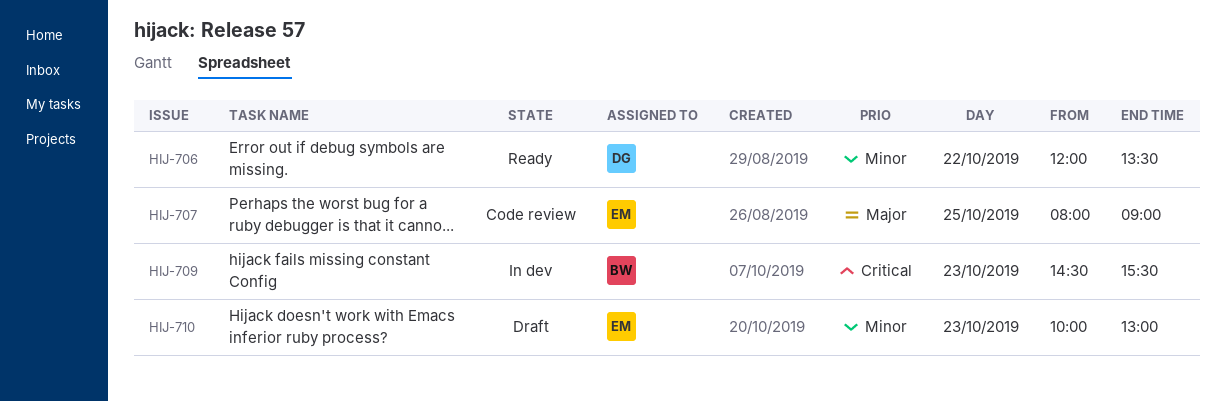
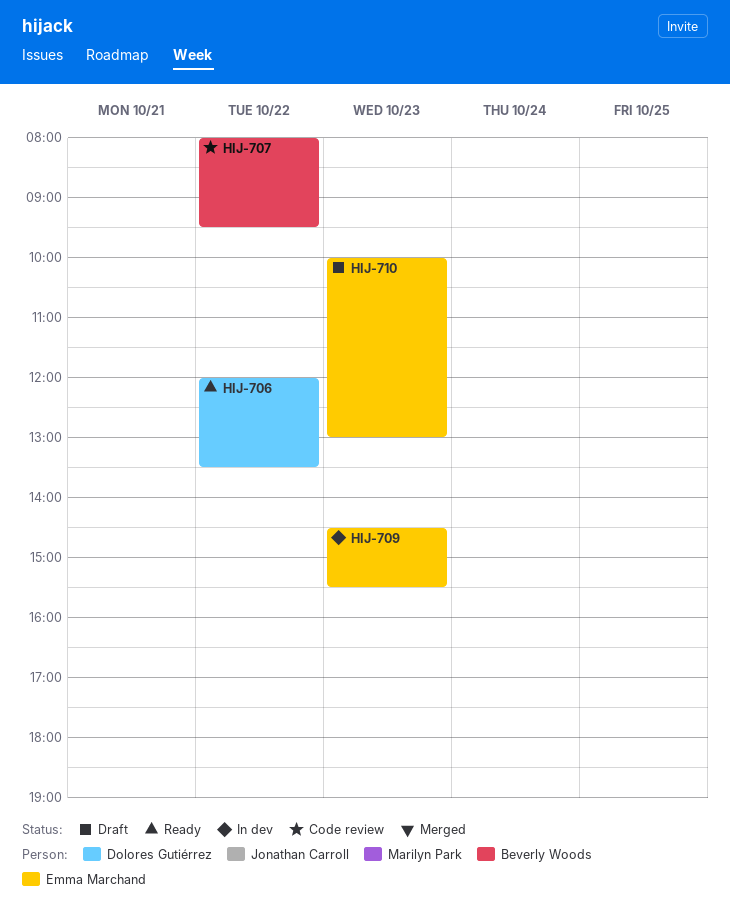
HIJ-707, owner: Emma Marchand -> Beverly Woods
HIJ-707, day: Oct 25 -> Oct 22
HIJ-707, ends: 09:00 -> 09:30
HIJ-709, owner: Beverly Woods -> Emma Marchand

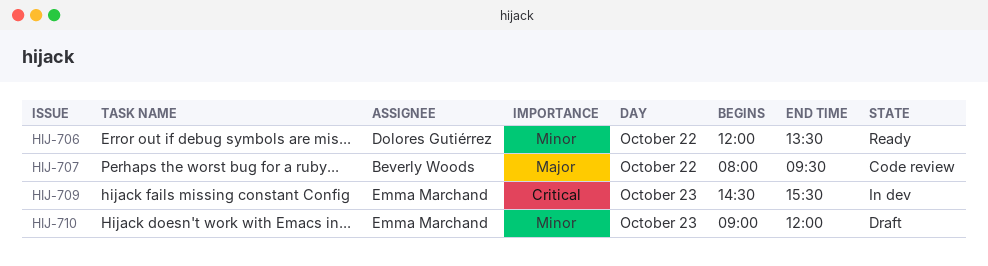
HIJ-710, begins: 10:00 -> 09:00
HIJ-710, ends: 13:00 -> 12:00

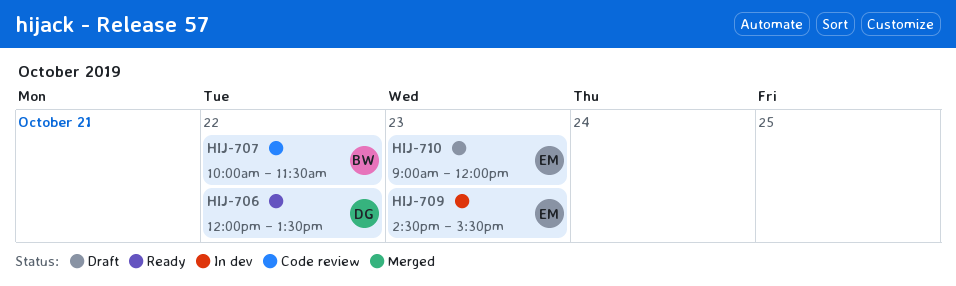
HIJ-707, begins: 08:00 -> 10:00
HIJ-707, ends: 09:30 -> 11:30

